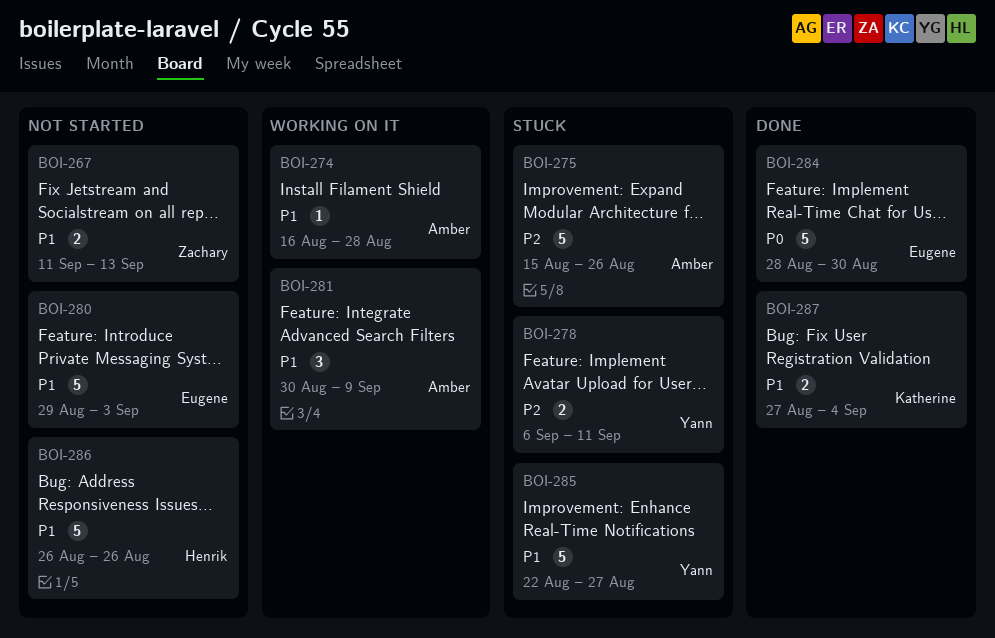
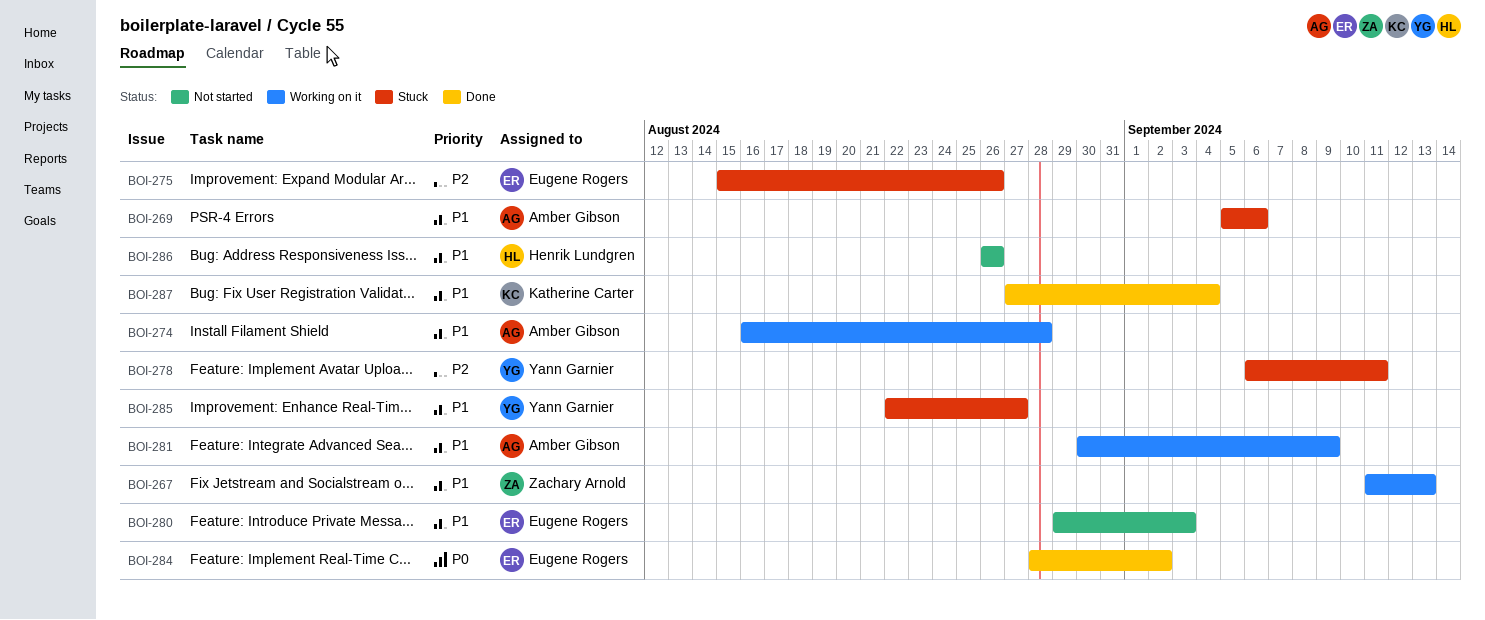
BOI-267, status: Not started -> Working on it
BOI-269: none -> present
BOI-275, owner: Amber Gibson -> Eugene Rogers
BOI-284, due: Aug 30 -> Sep 2

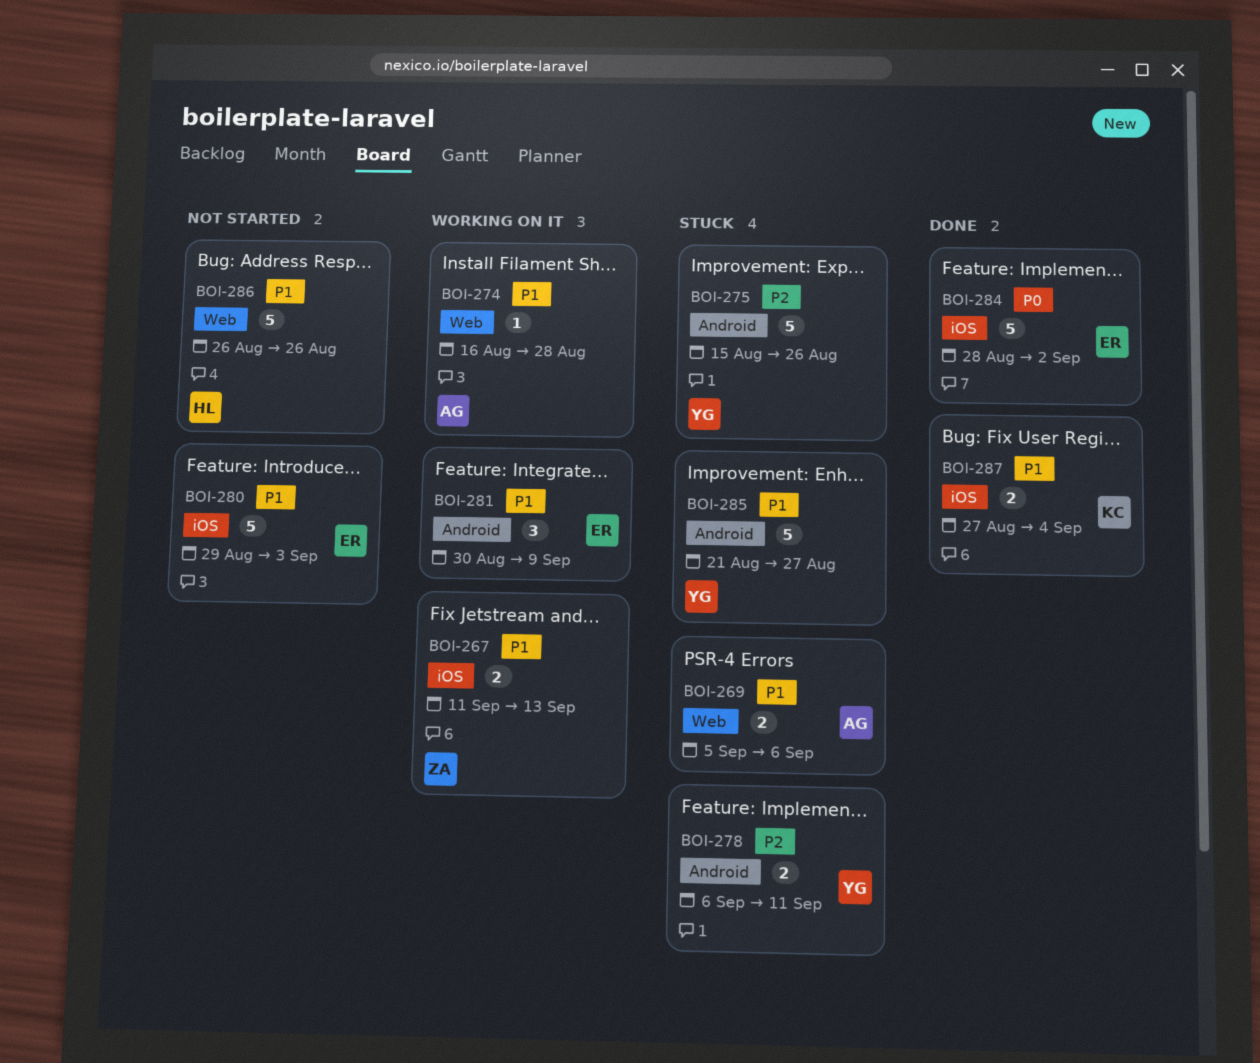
BOI-275, owner: Eugene Rogers -> Yann Garnier
BOI-281, owner: Amber Gibson -> Eugene Rogers
BOI-285, start: Aug 22 -> Aug 21

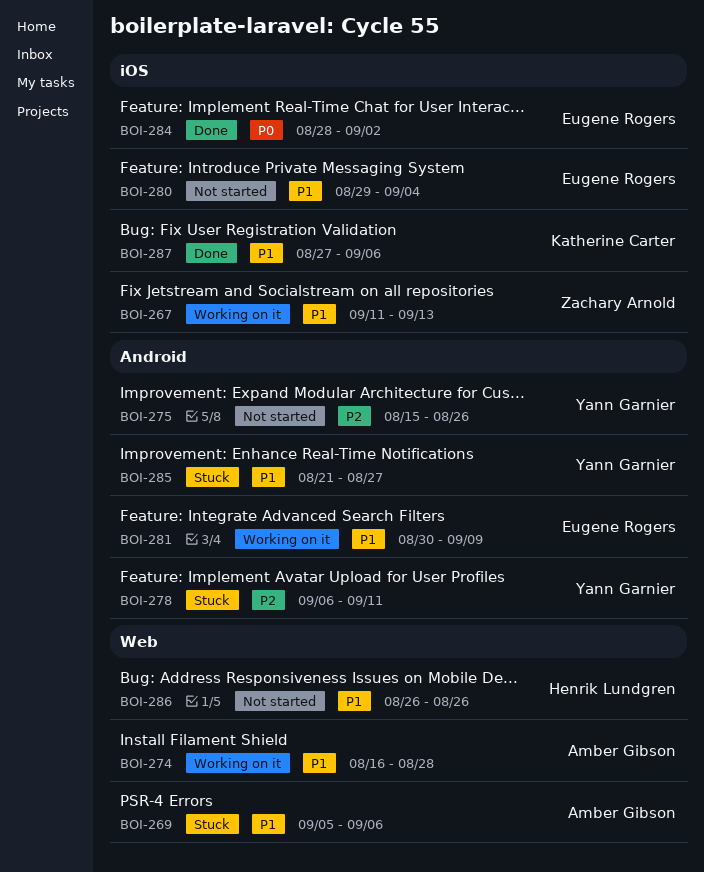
BOI-275, status: Stuck -> Not started
BOI-280, due: Sep 3 -> Sep 4
BOI-287, due: Sep 4 -> Sep 6

